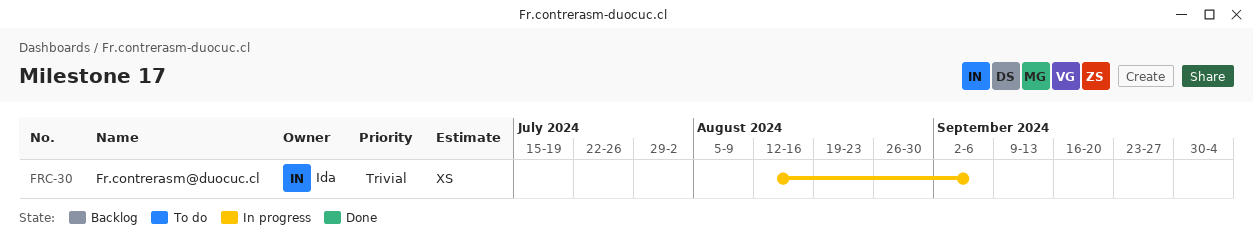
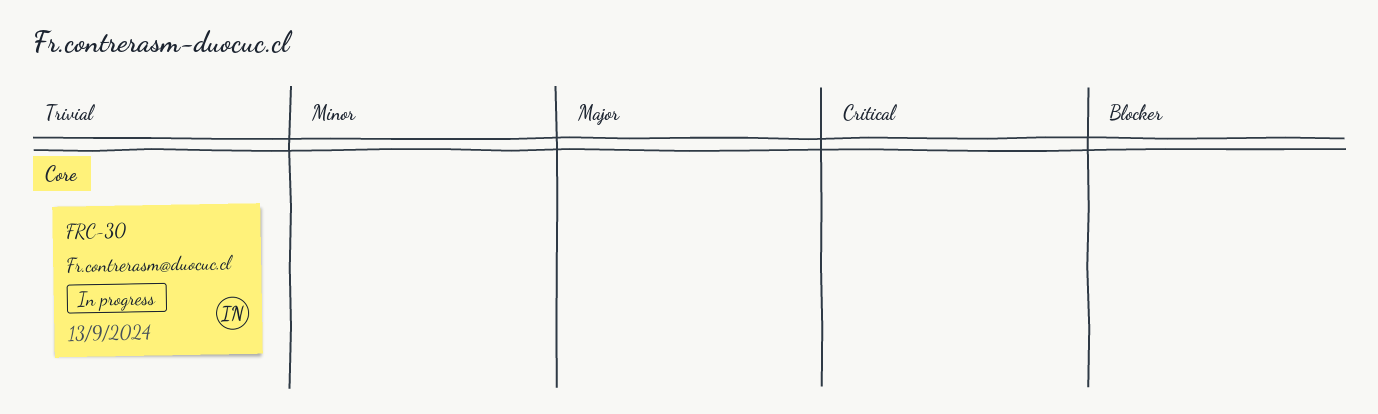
FRC-30, due: Sep 6 -> Sep 13

